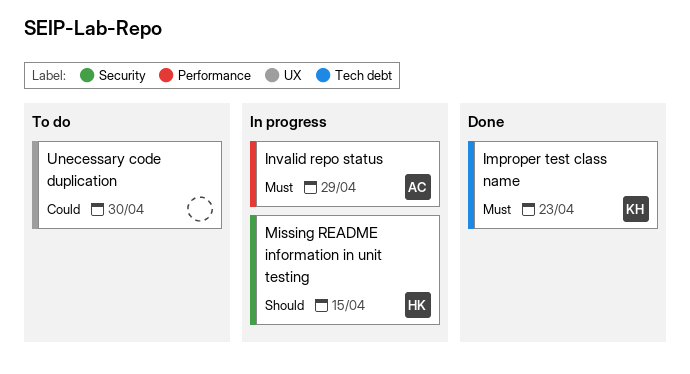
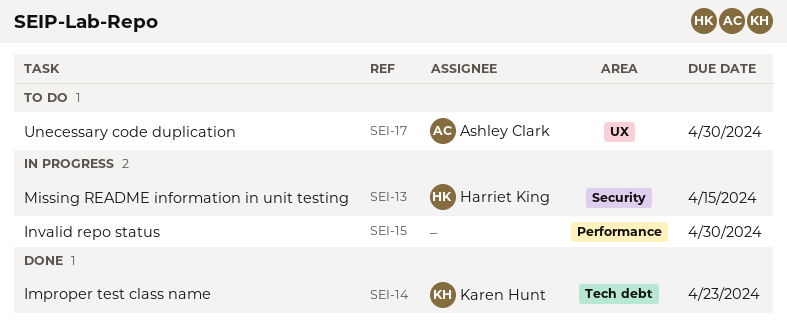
Invalid repo status, owner: Ashley Clark -> none
Invalid repo status, due: Apr 29 -> Apr 30
Unecessary code duplication, owner: none -> Ashley Clark

